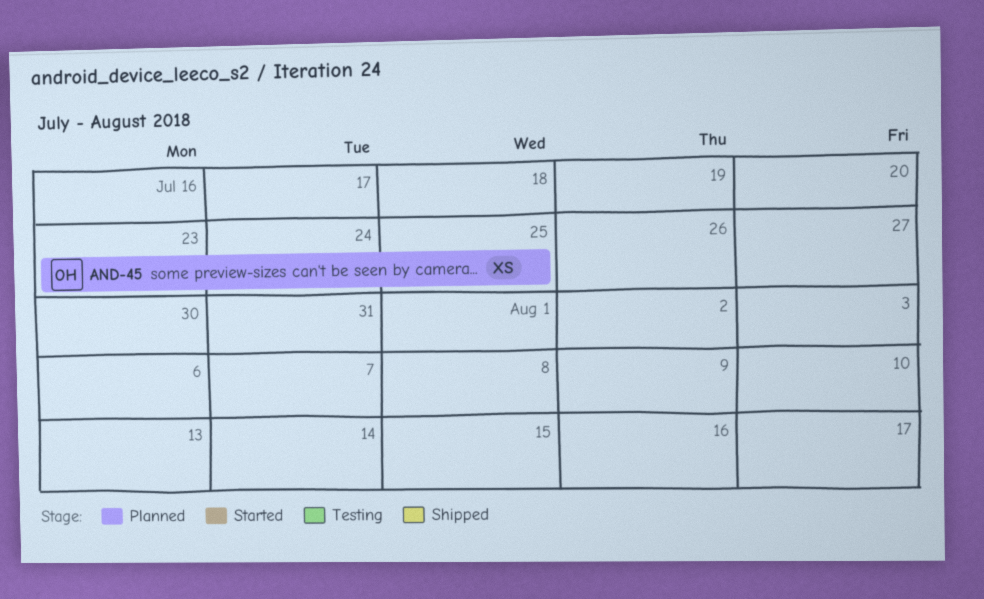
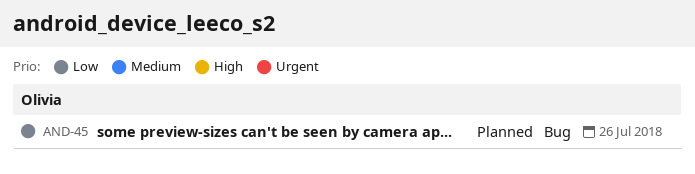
AND-45, due: Jul 25 -> Jul 26

